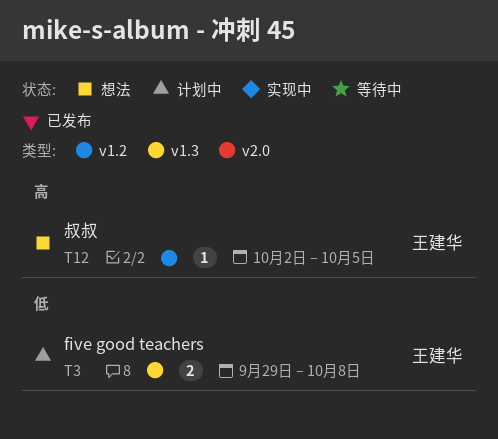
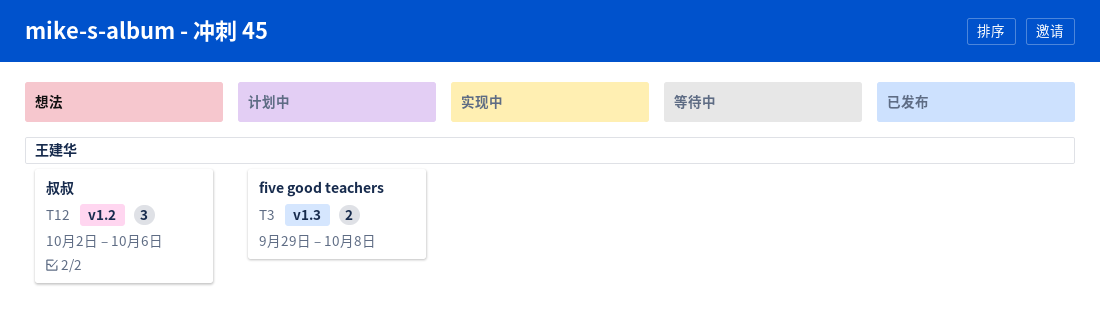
T12, estimate: 1 -> 3
T12, due: Oct 5 -> Oct 6

